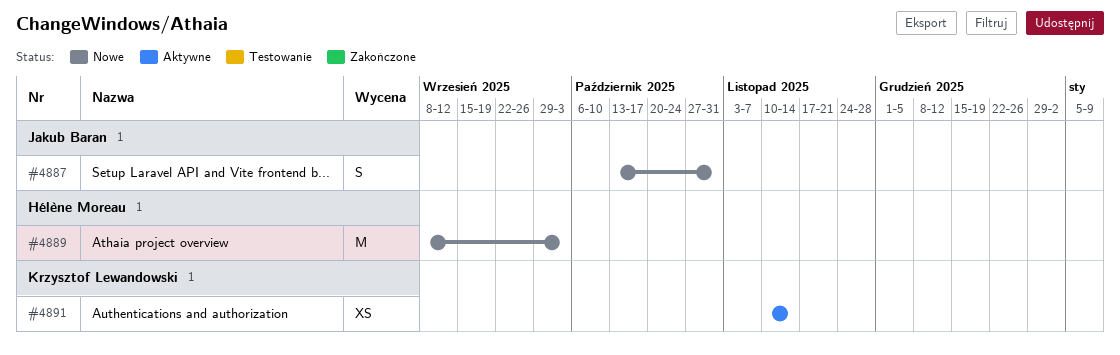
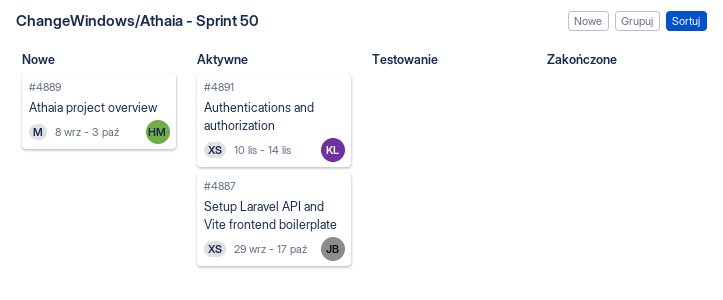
#4887, status: Nowe -> Aktywne
#4887, estimate: S -> XS
#4887, start: Oct 13 -> Sep 29
#4887, due: Oct 31 -> Oct 17

